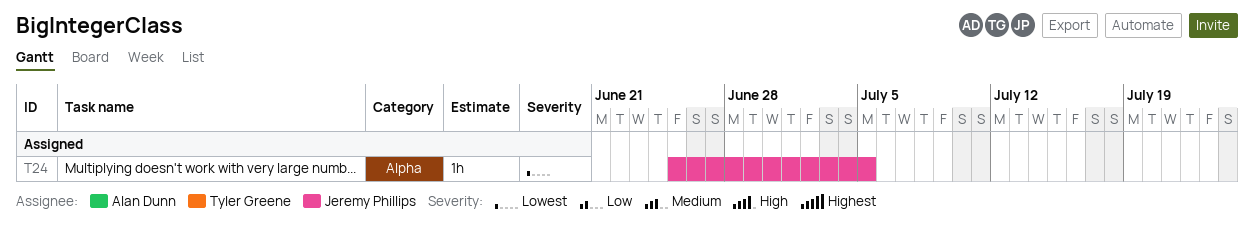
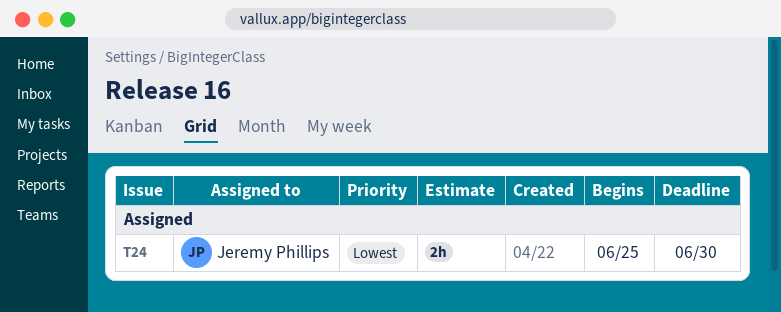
T24, estimate: 1h -> 2h
T24, due: Jul 5 -> Jun 30

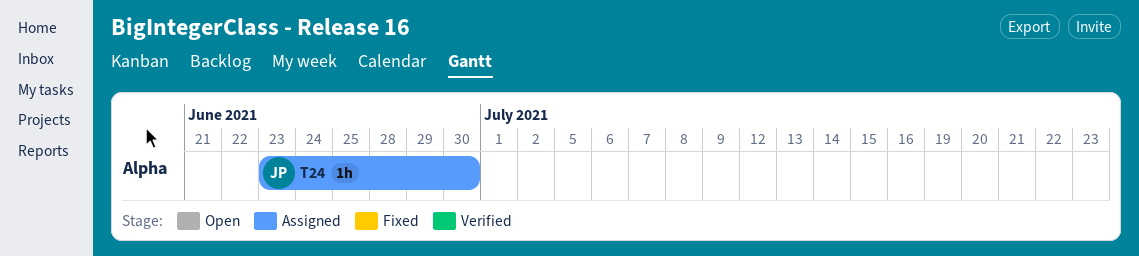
T24, estimate: 2h -> 1h
T24, start: Jun 25 -> Jun 23

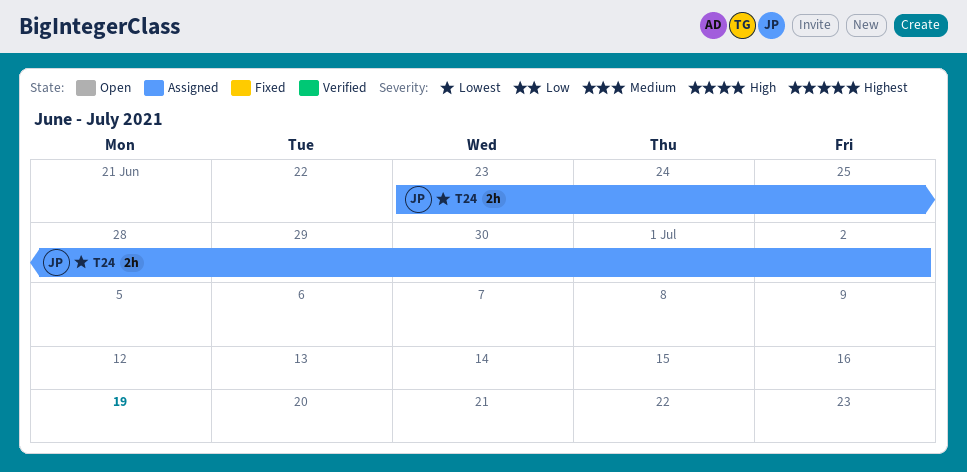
T24, estimate: 1h -> 2h
T24, due: Jun 30 -> Jul 2

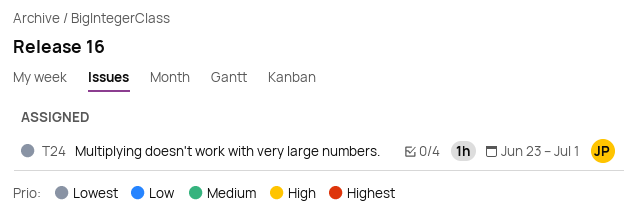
T24, estimate: 2h -> 1h
T24, due: Jul 2 -> Jul 1

